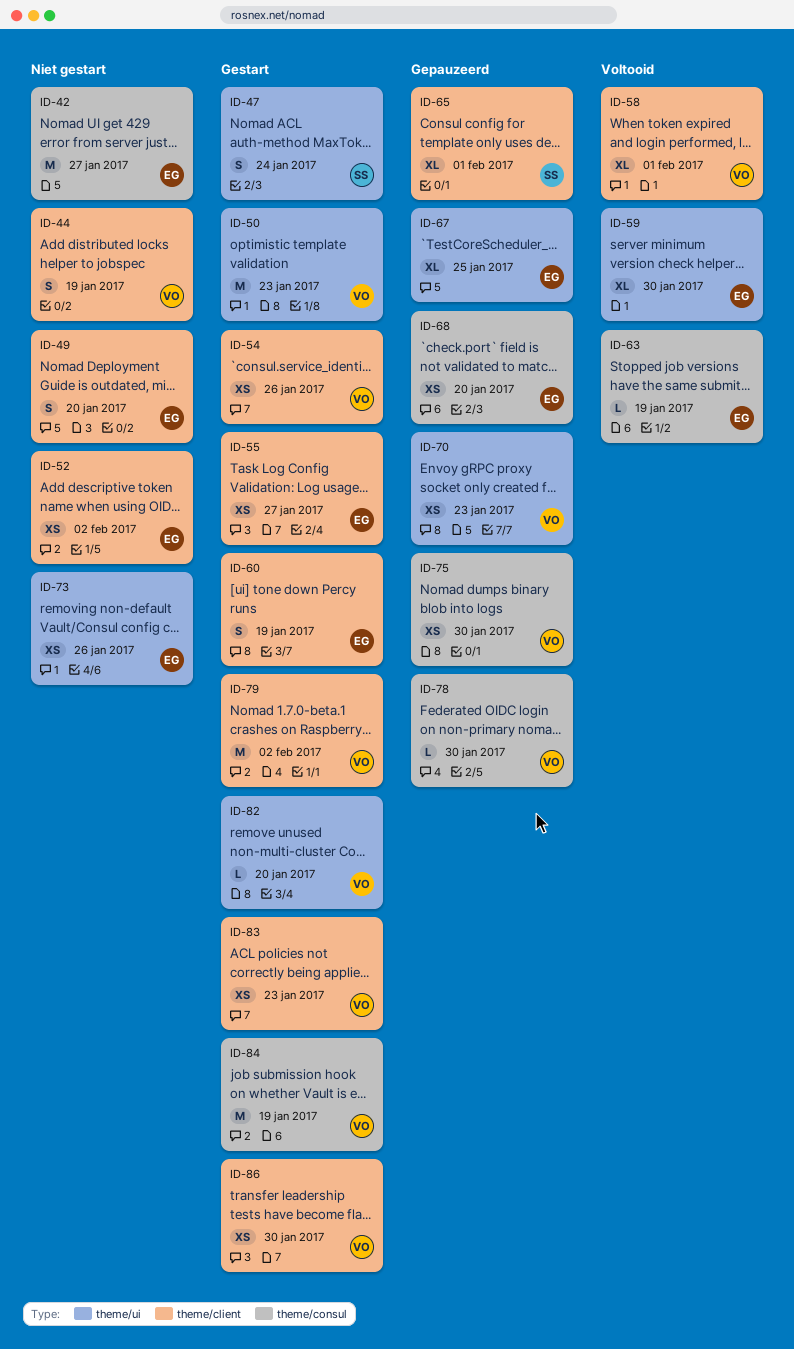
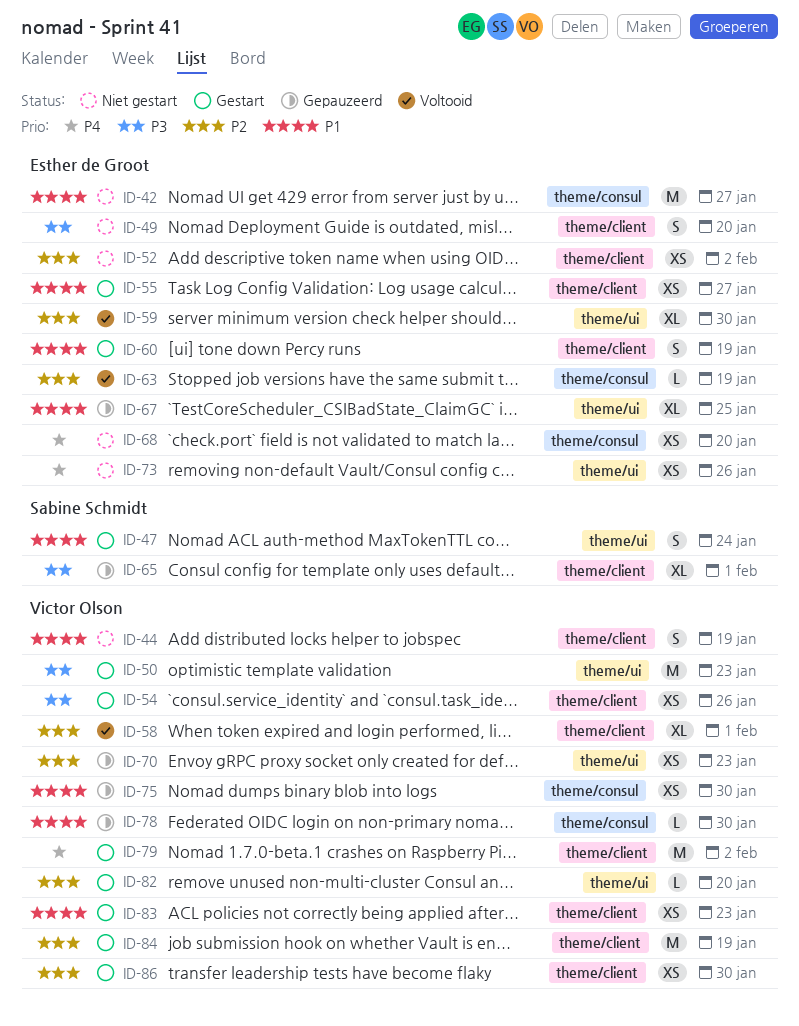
ID-68, status: Gepauzeerd -> Niet gestart
ID-84, label: theme/consul -> theme/client

